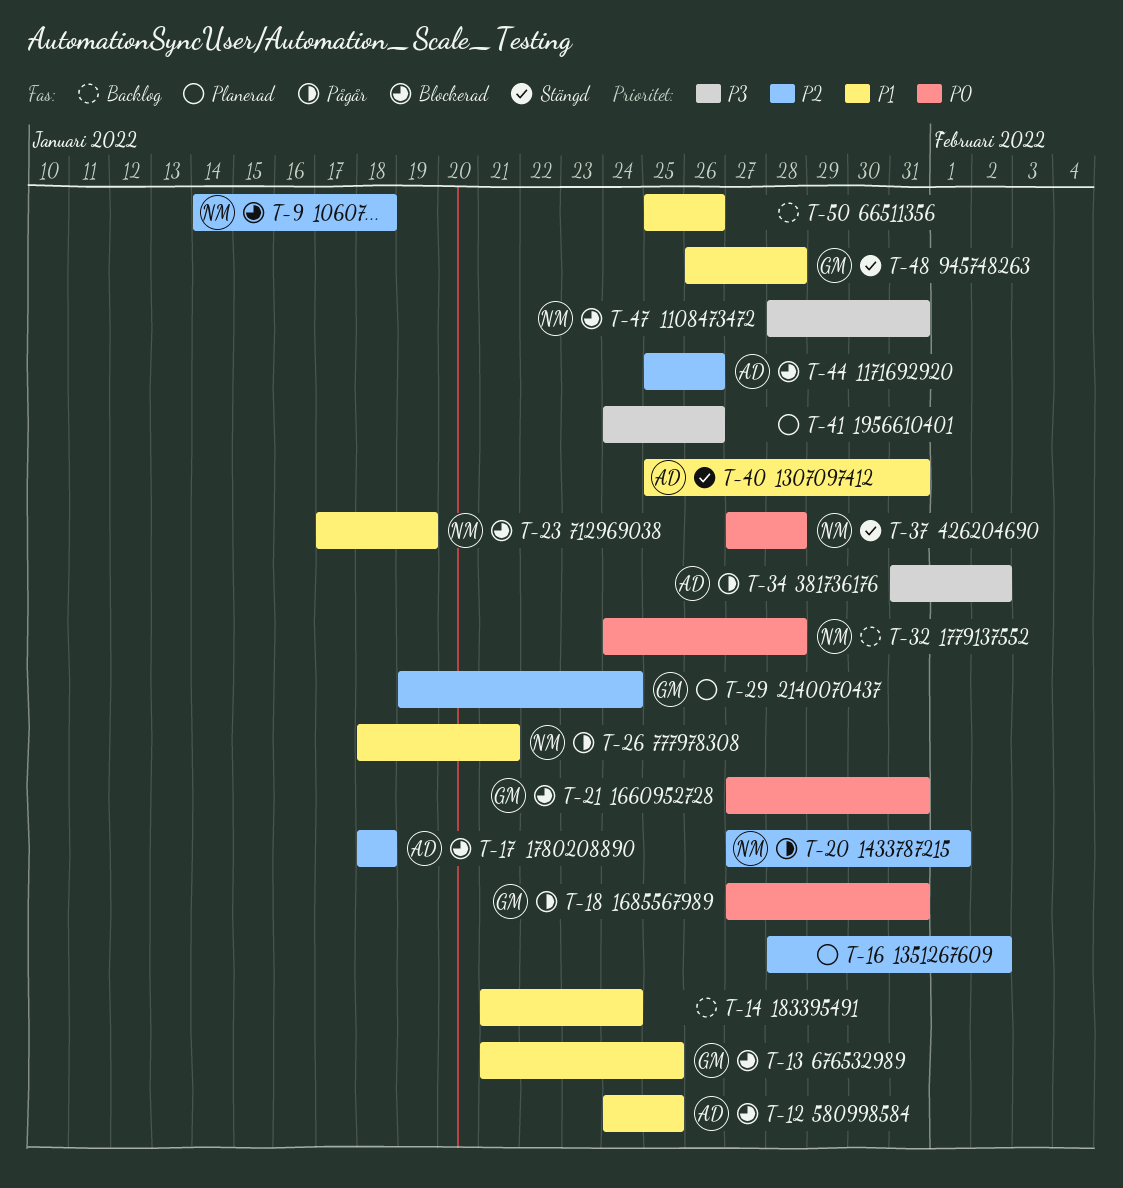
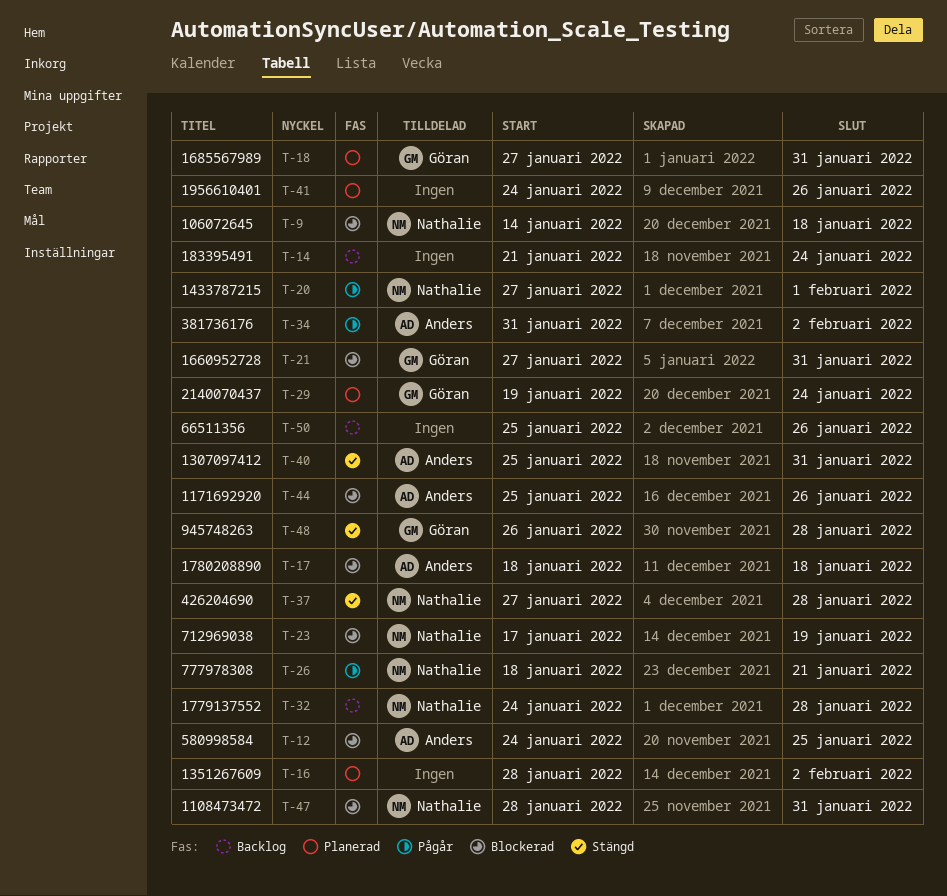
T-13: present -> none
T-18, status: Pågår -> Planerad

